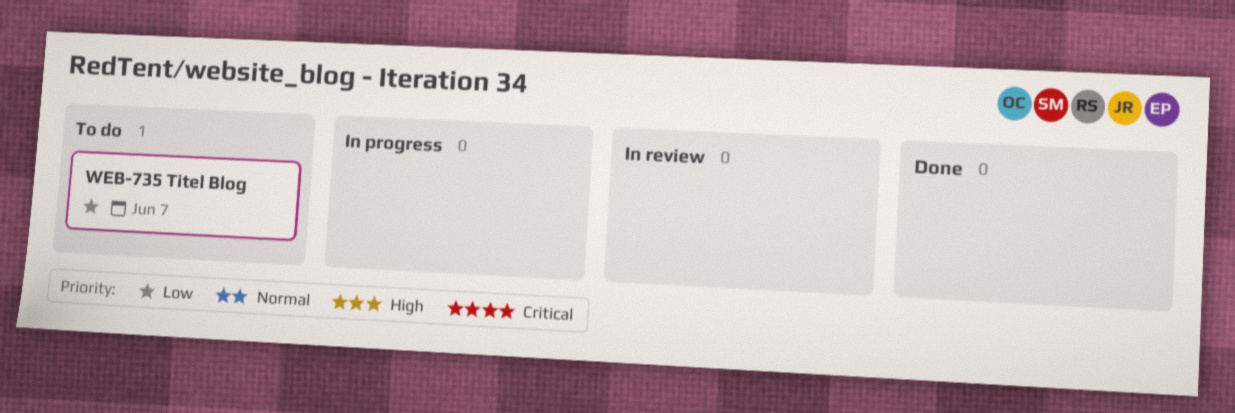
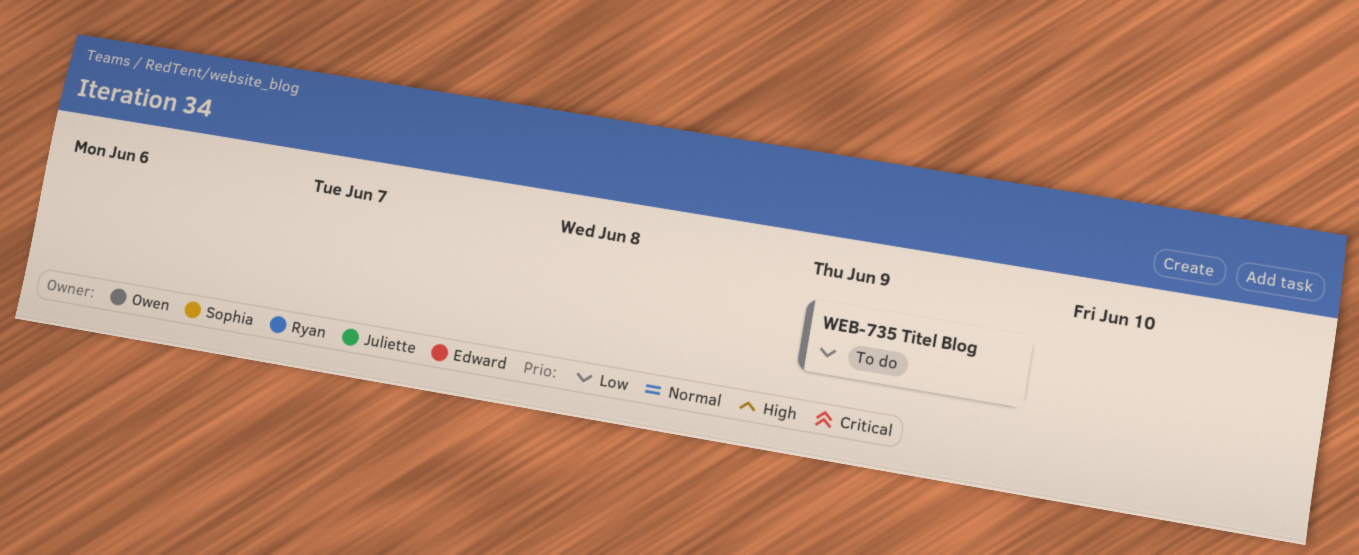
WEB-735, due: Jun 7 -> Jun 9

